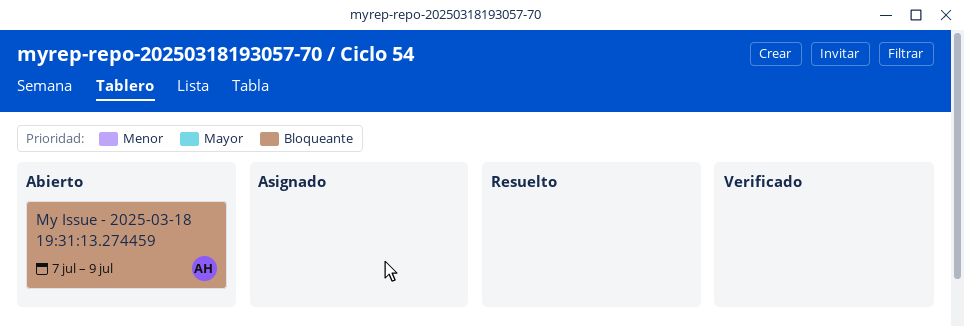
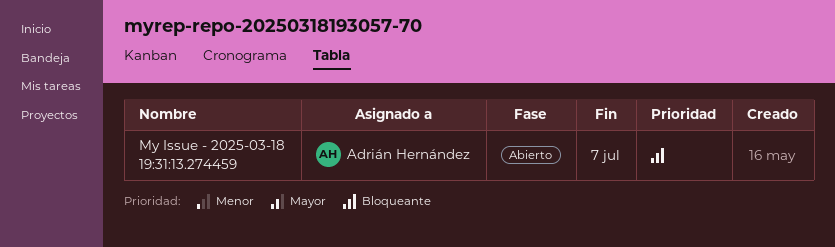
My Issue - 2025-03-18 19:31:13.274459, due: Jul 9 -> Jul 7

